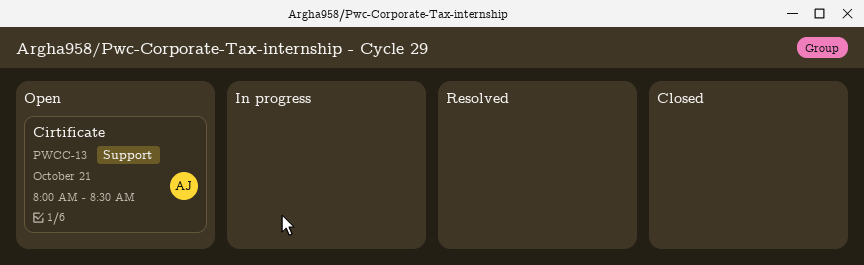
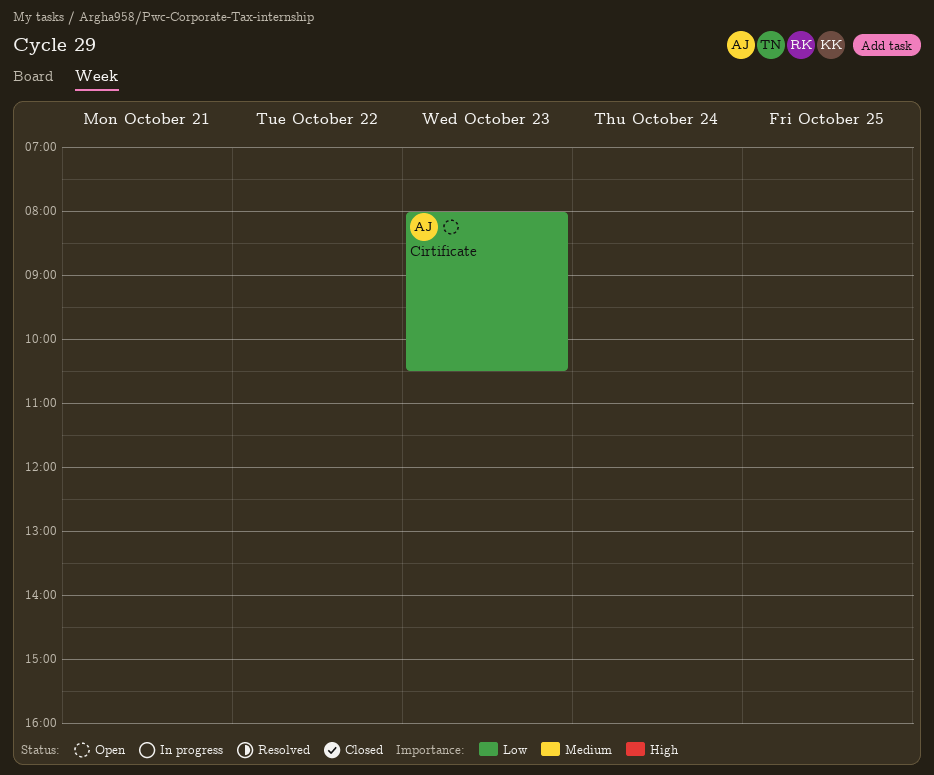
Cirtificate, day: Oct 21 -> Oct 23
Cirtificate, ends: 08:30 -> 10:30

